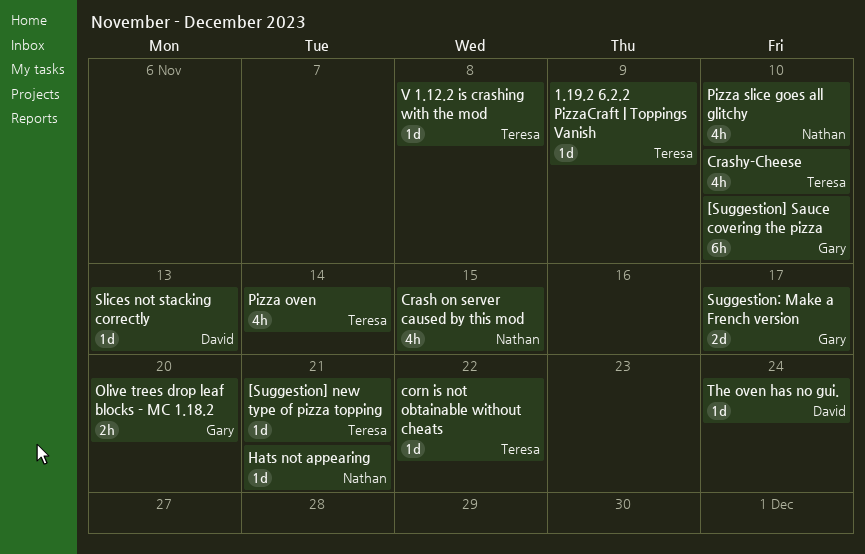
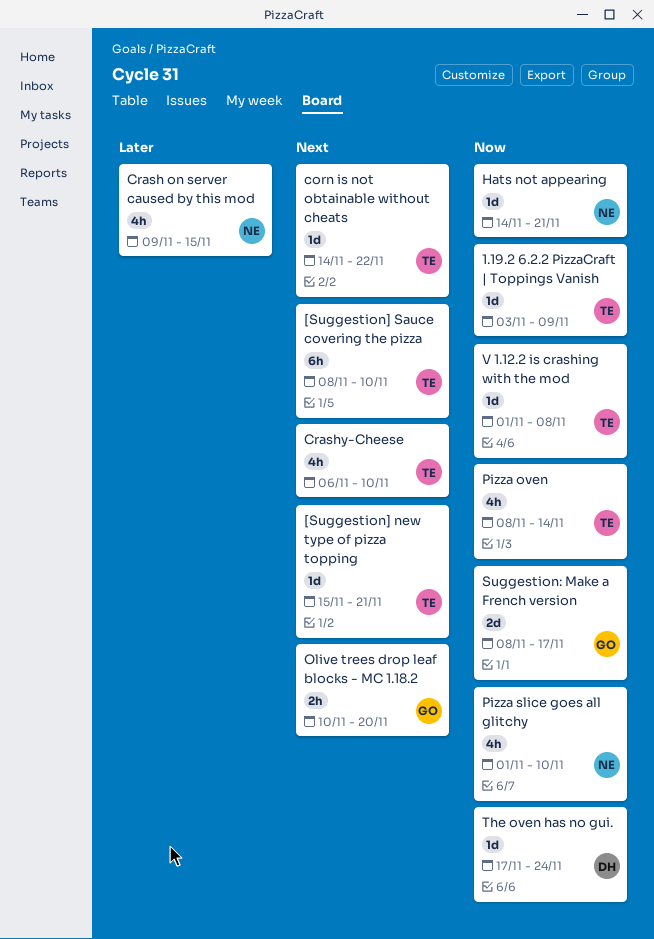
[Suggestion] Sauce covering the pizza, owner: Gary -> Teresa
Slices not stacking correctly: present -> none

